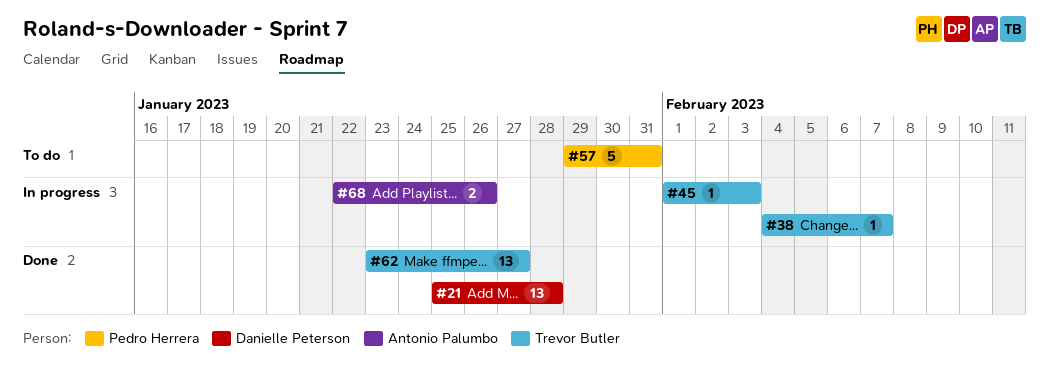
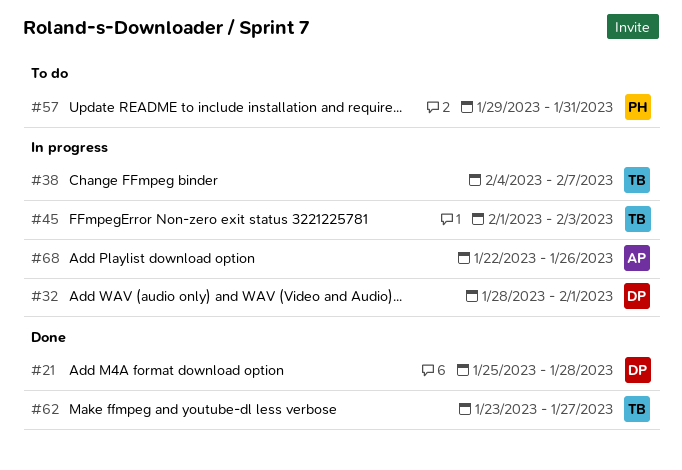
#32: none -> present

